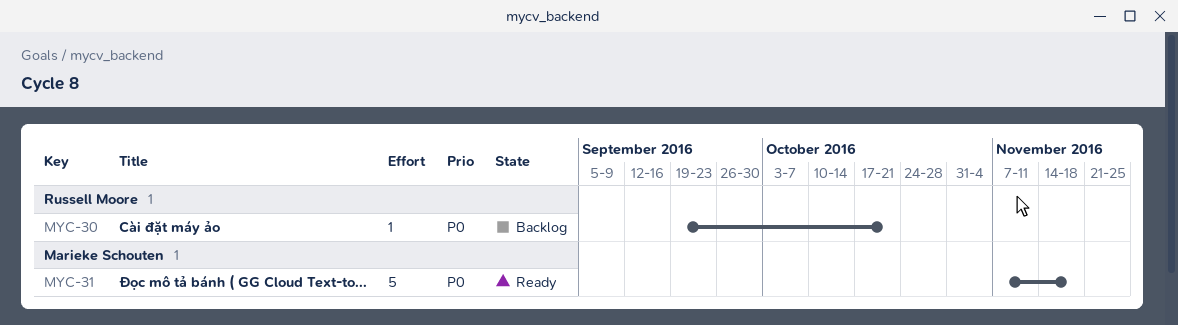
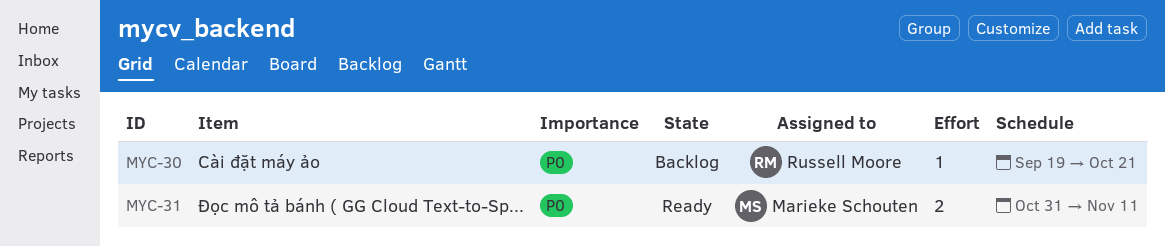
MYC-31, estimate: 5 -> 2
MYC-31, start: Nov 7 -> Oct 31
MYC-31, due: Nov 18 -> Nov 11

